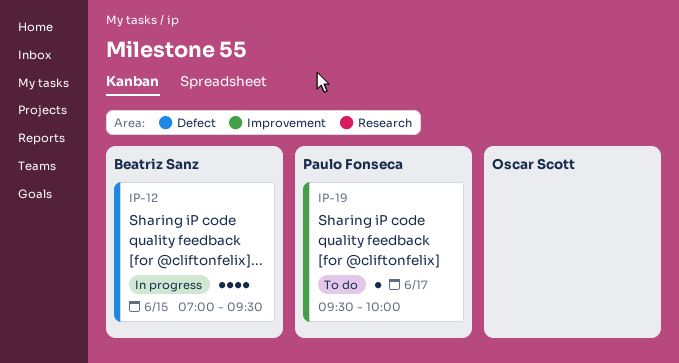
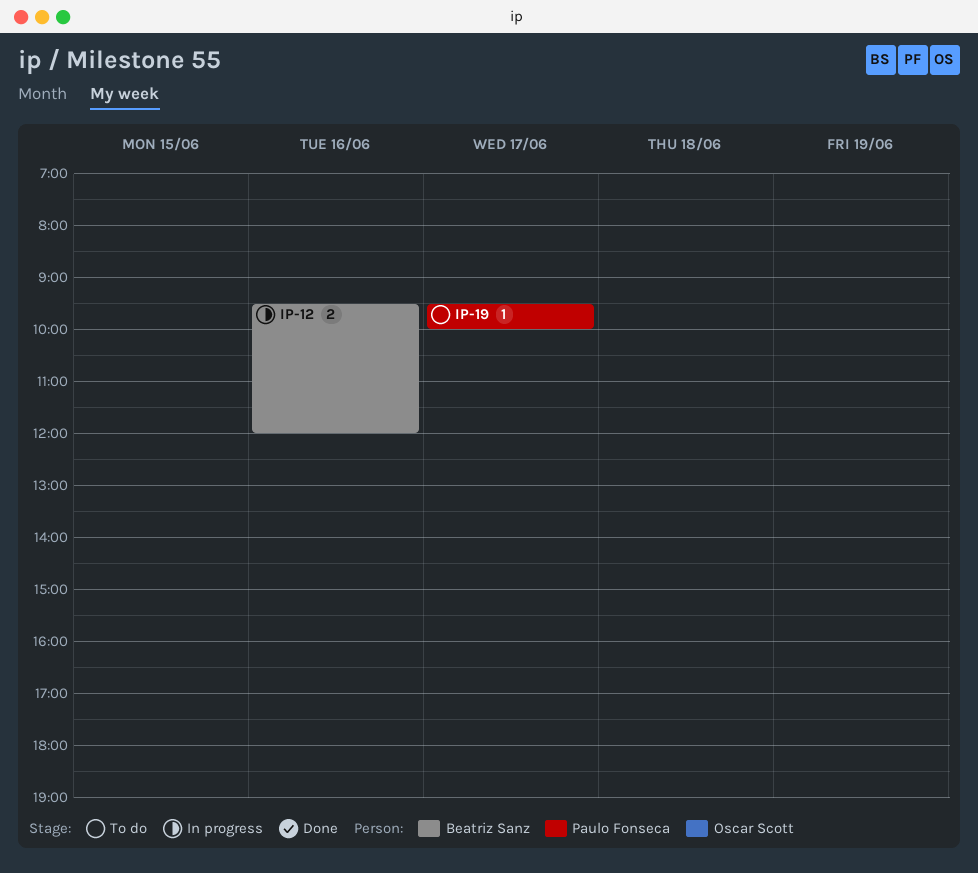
IP-12, estimate: 4 -> 2
IP-12, day: Jun 15 -> Jun 16
IP-12, begins: 07:00 -> 09:30
IP-12, ends: 09:30 -> 12:00

